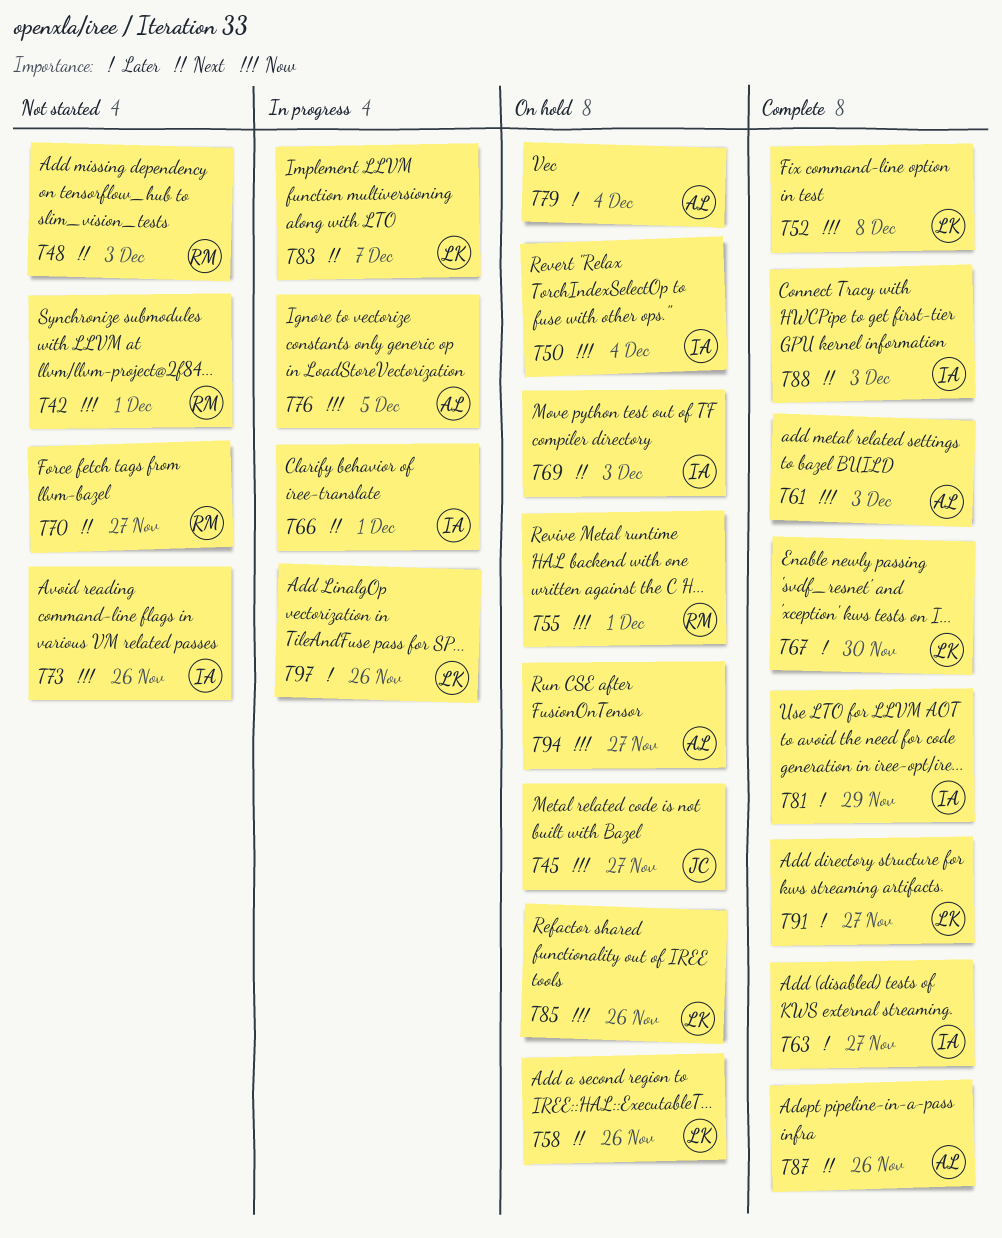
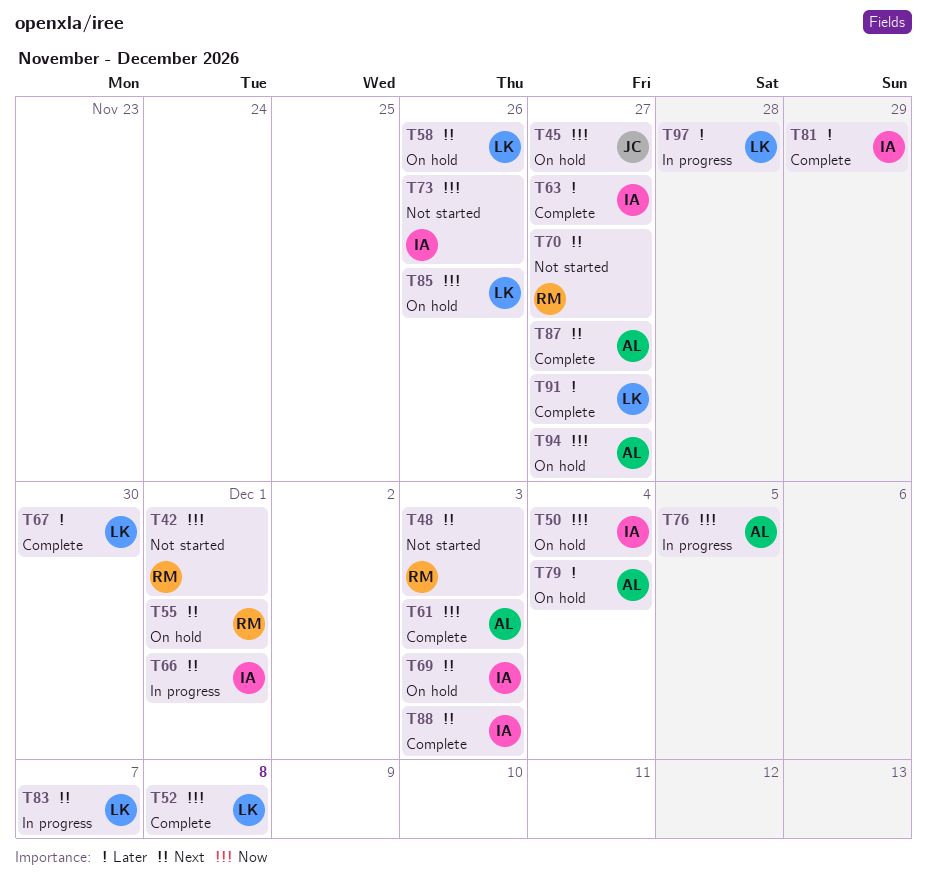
T55, priority: Now -> Next
T87, due: Nov 26 -> Nov 27
T97, due: Nov 26 -> Nov 28

